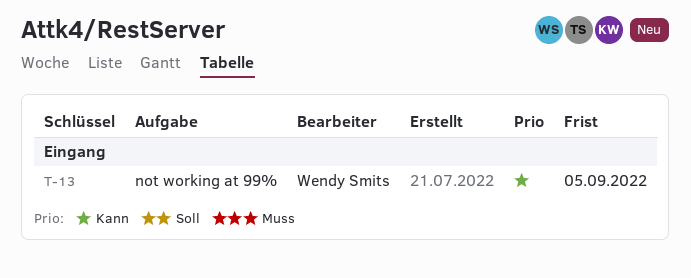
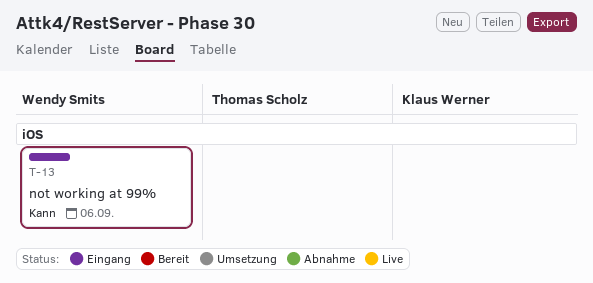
T-13, due: Sep 5 -> Sep 6

